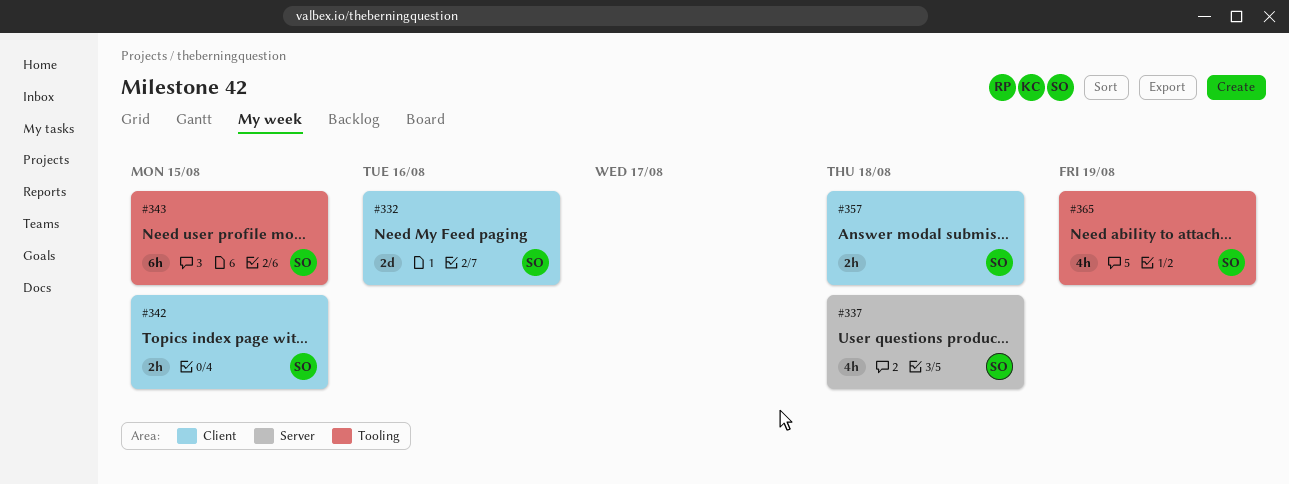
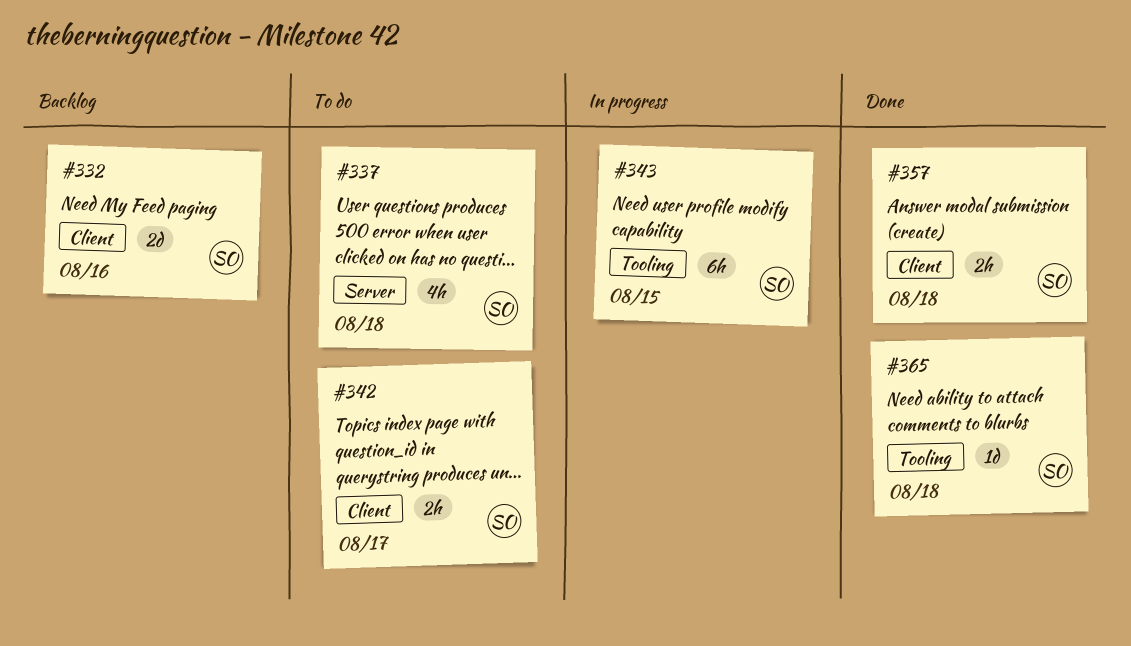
#342, due: Aug 15 -> Aug 17
#365, estimate: 4h -> 1d
#365, due: Aug 19 -> Aug 18

